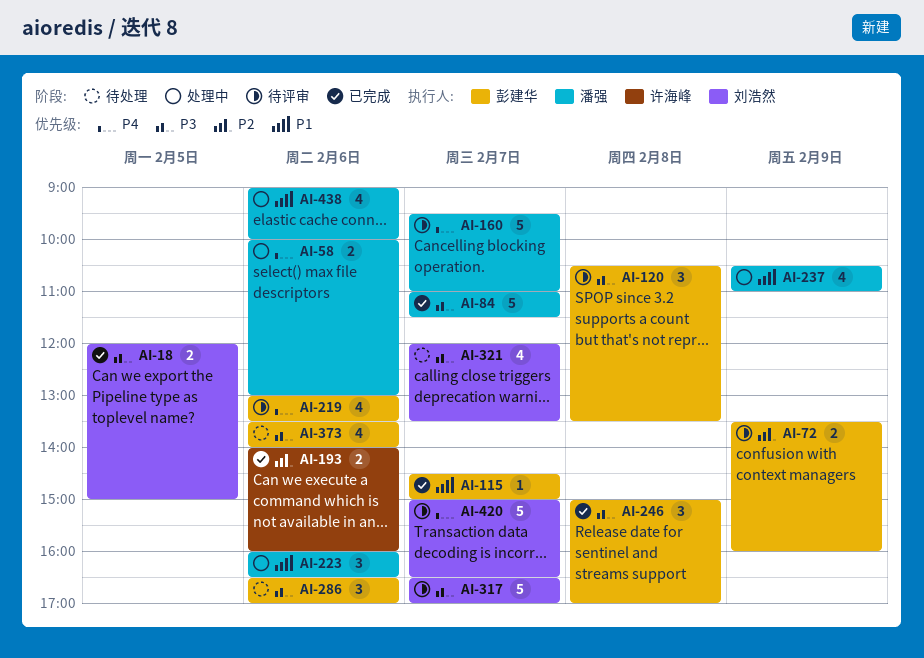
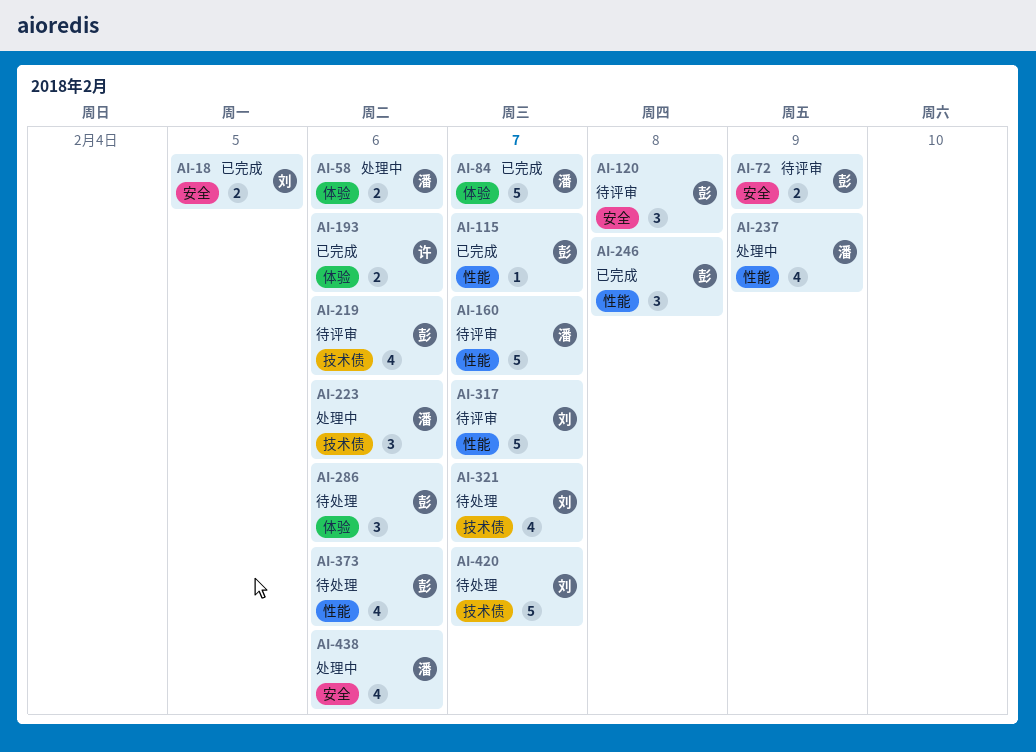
AI-420, status: 待评审 -> 待处理

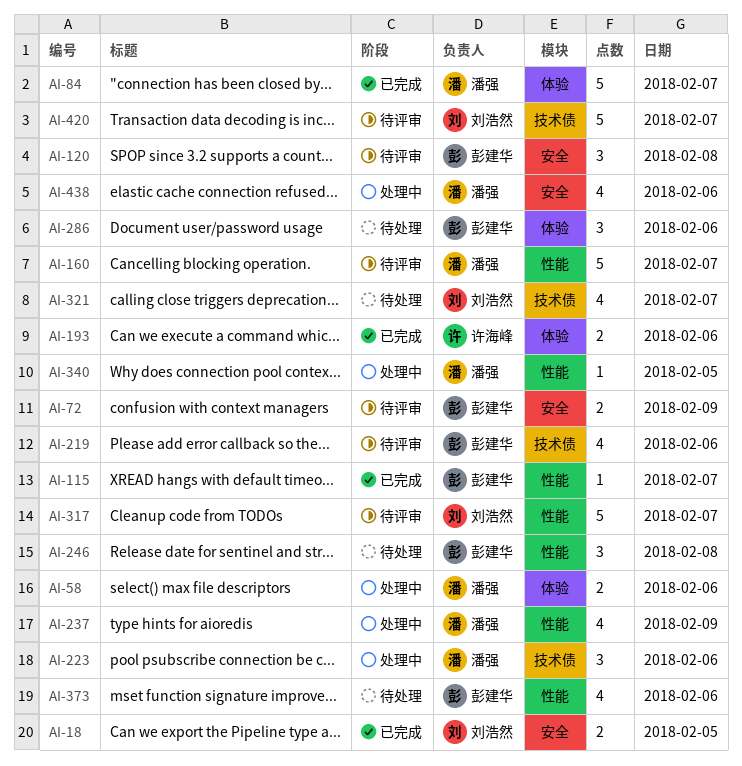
AI-246, status: 已完成 -> 待处理
AI-340: none -> present
AI-420, status: 待处理 -> 待评审

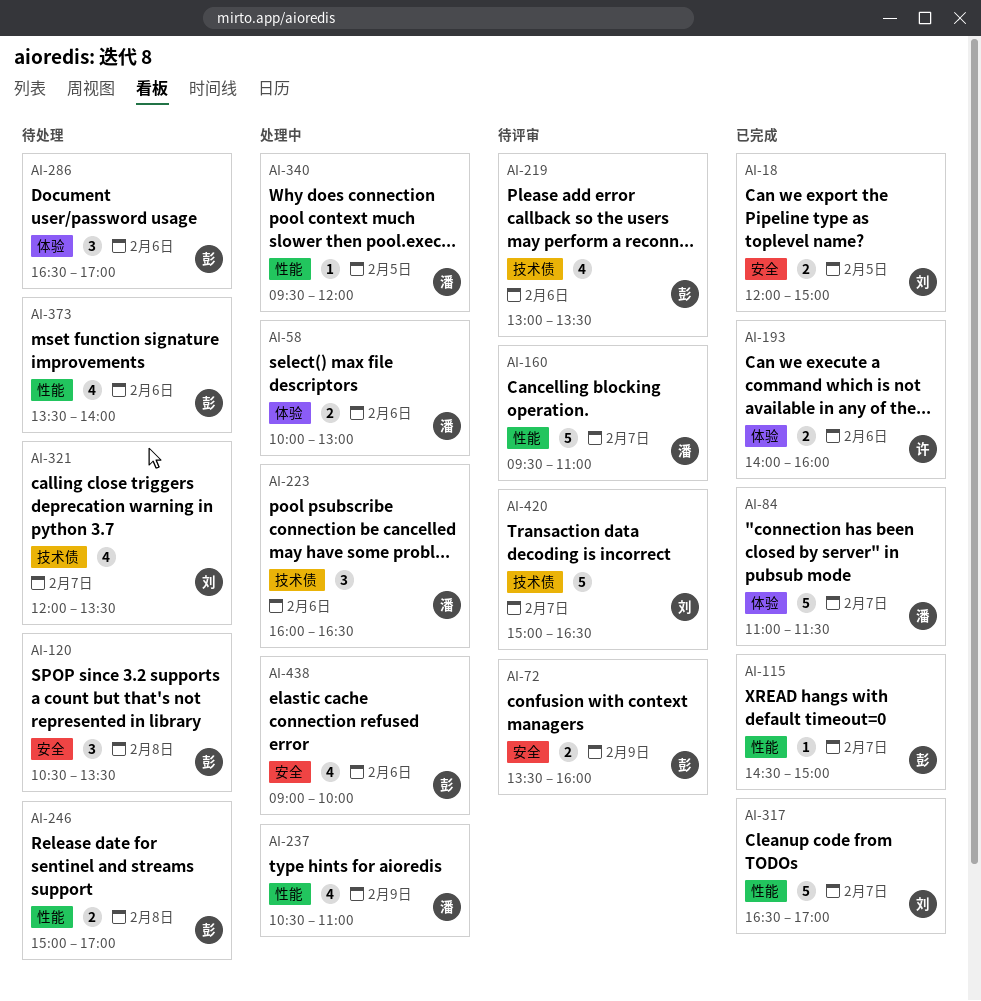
AI-120, status: 待评审 -> 待处理
AI-246, estimate: 3 -> 2
AI-317, status: 待评审 -> 已完成
AI-438, owner: 潘强 -> 彭建华

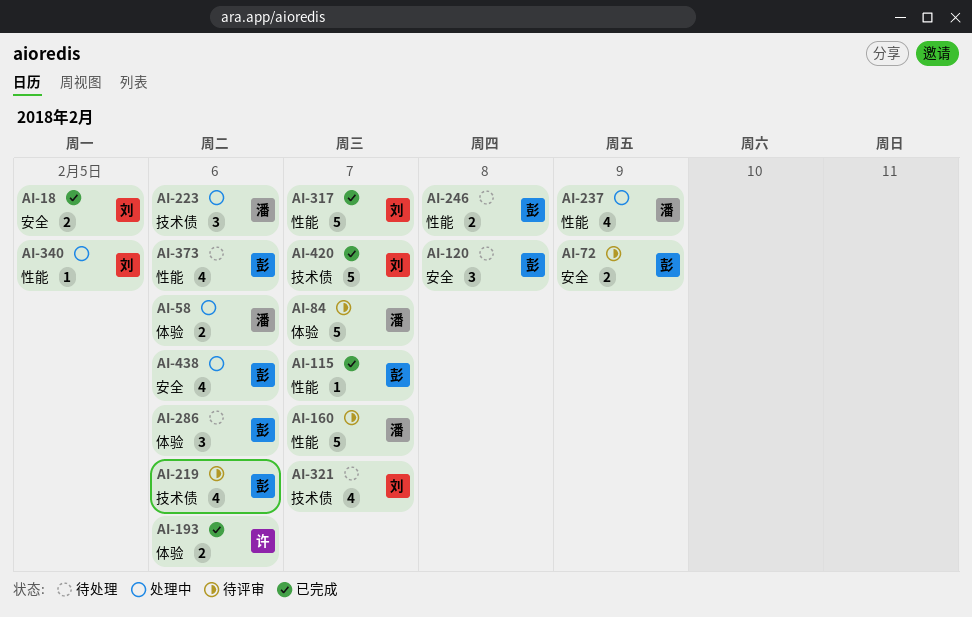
AI-84, status: 已完成 -> 待评审
AI-340, owner: 潘 -> 刘
AI-420, status: 待评审 -> 已完成

